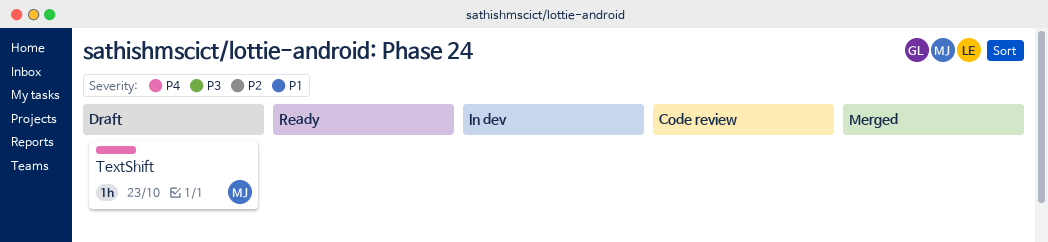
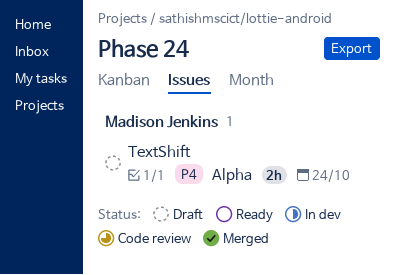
TextShift, estimate: 1h -> 2h
TextShift, due: Oct 23 -> Oct 24

